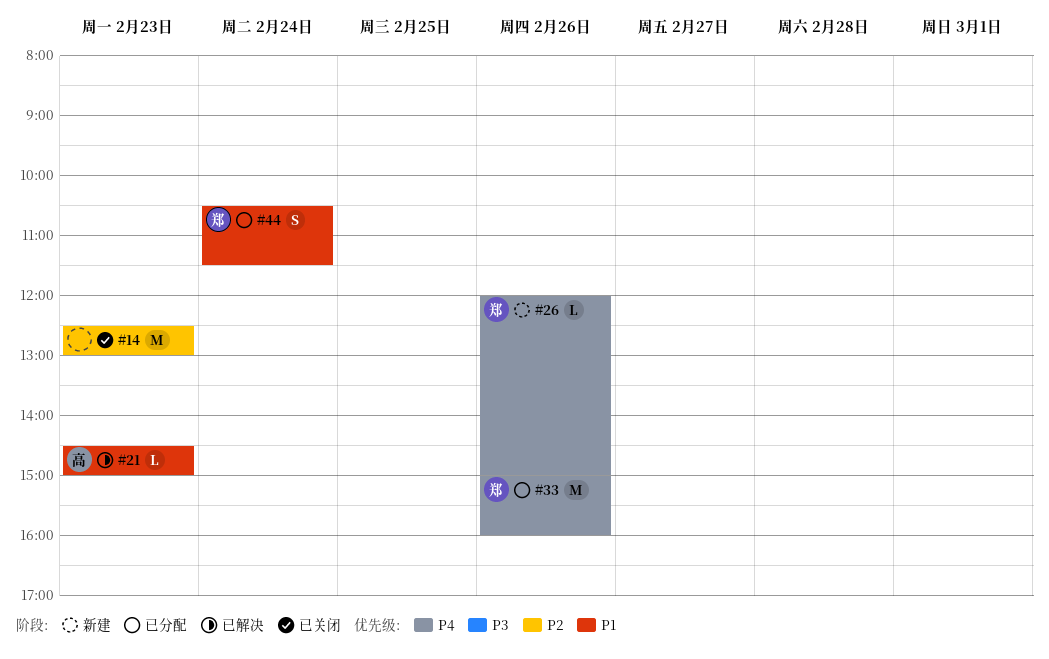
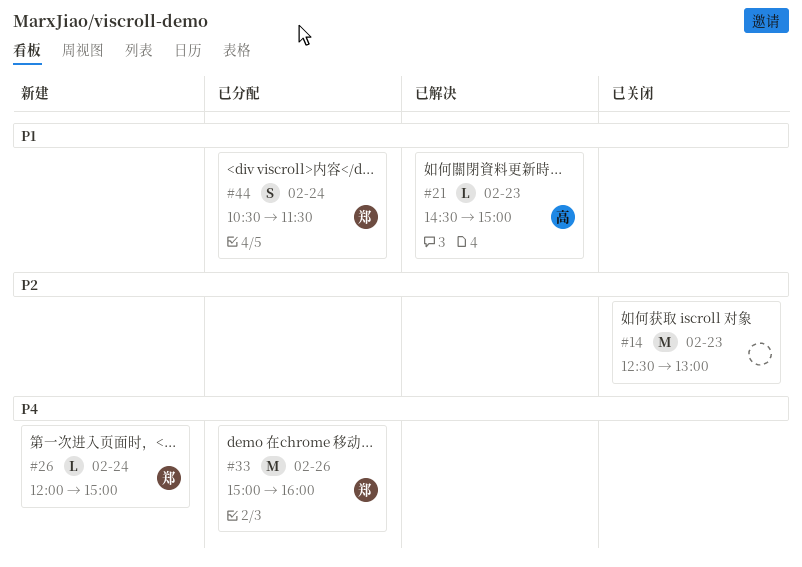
#26, day: Feb 26 -> Feb 24

